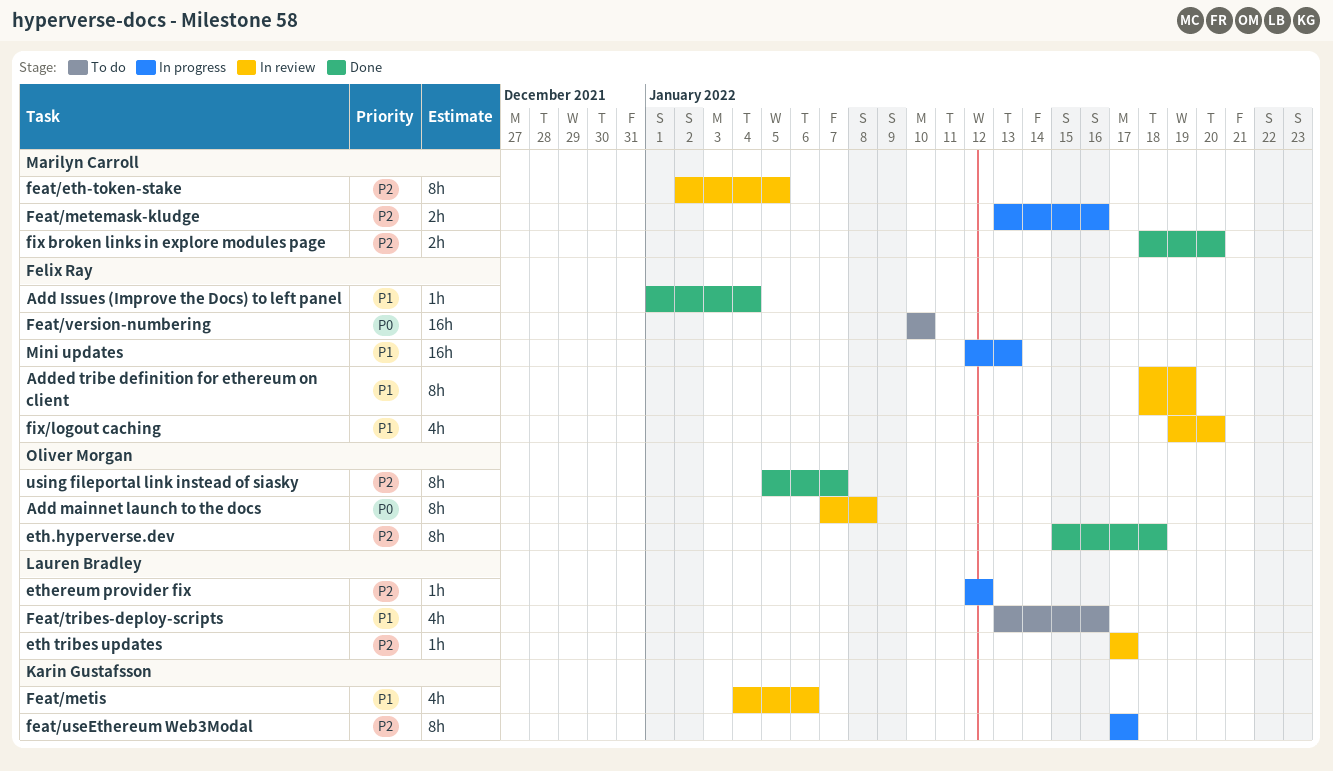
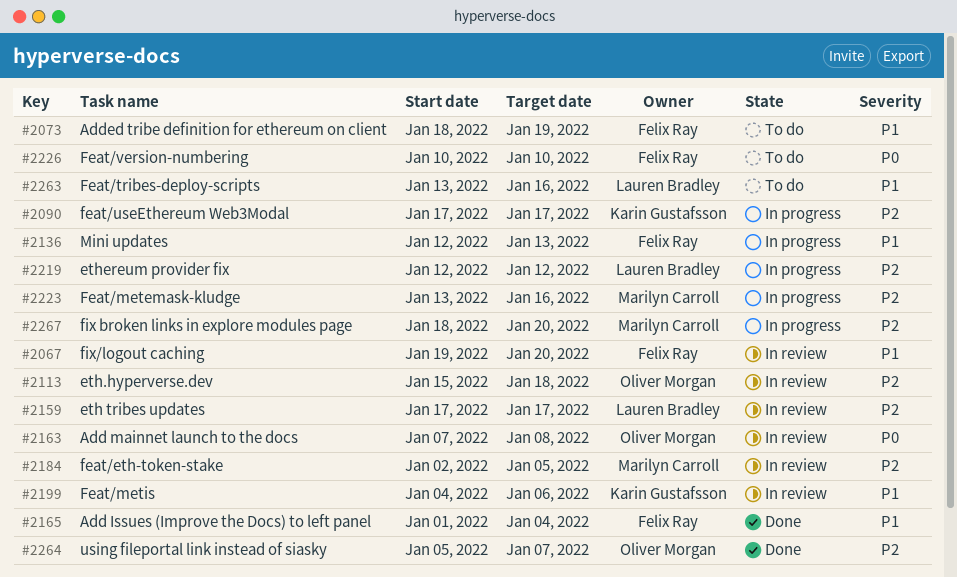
Added tribe definition for ethereum on client, status: In review -> To do
eth.hyperverse.dev, status: Done -> In review
fix broken links in explore modules page, status: Done -> In progress

